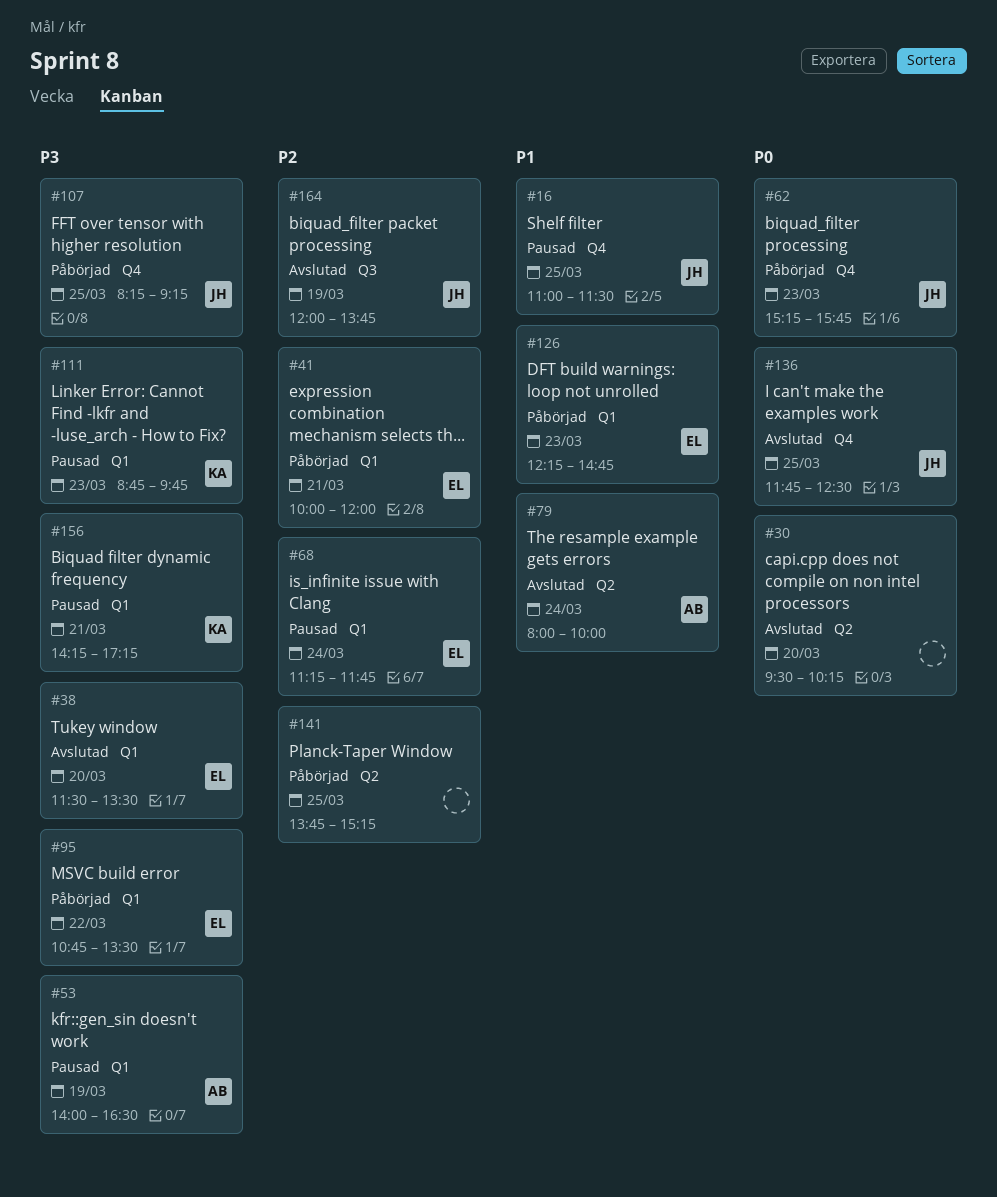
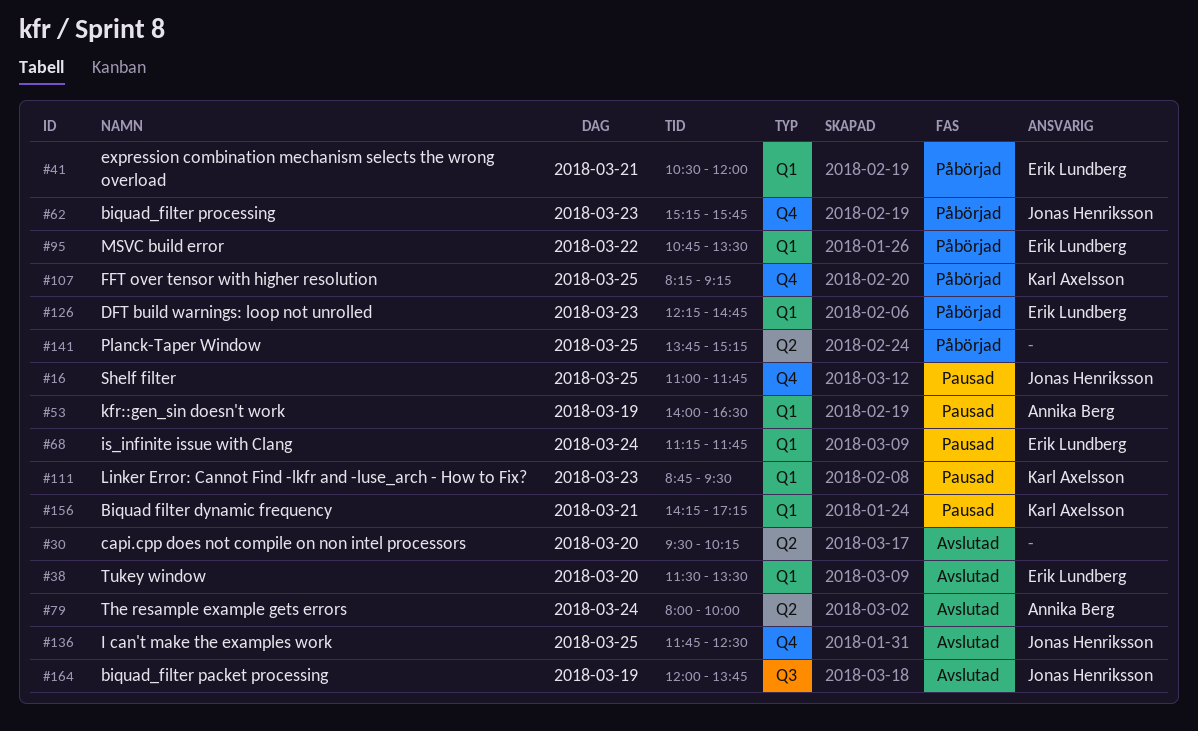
#16, ends: 11:30 -> 11:45
#41, begins: 10:00 -> 10:30
#107, owner: Jonas Henriksson -> Karl Axelsson
#111, ends: 09:45 -> 09:30

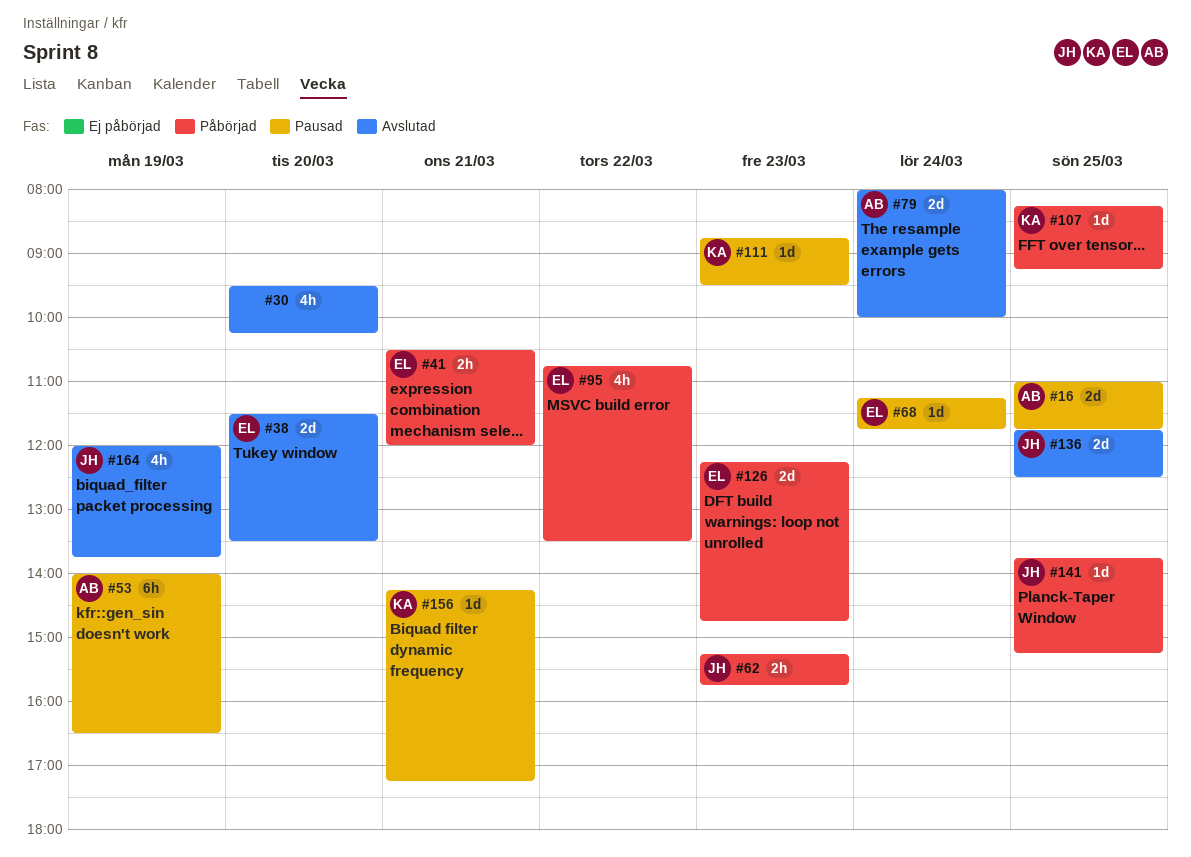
#16, owner: Jonas Henriksson -> Annika Berg
#141, owner: none -> Jonas Henriksson

